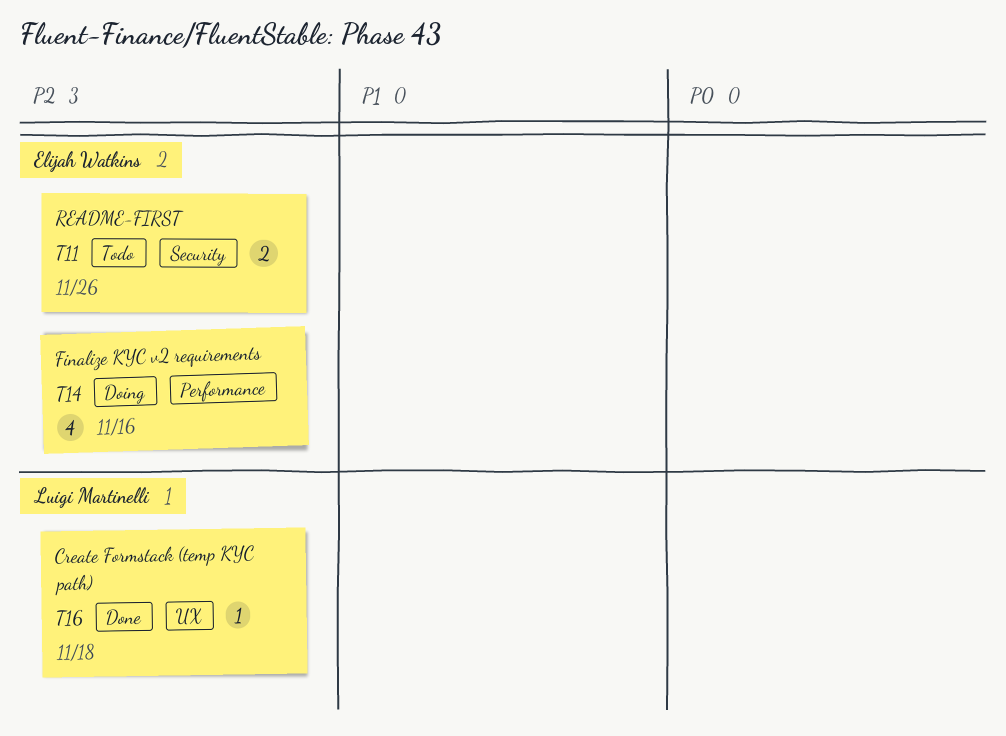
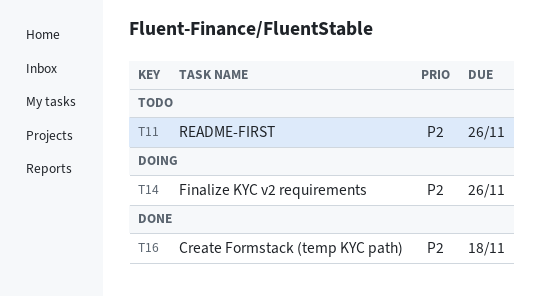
T14, due: Nov 16 -> Nov 26

